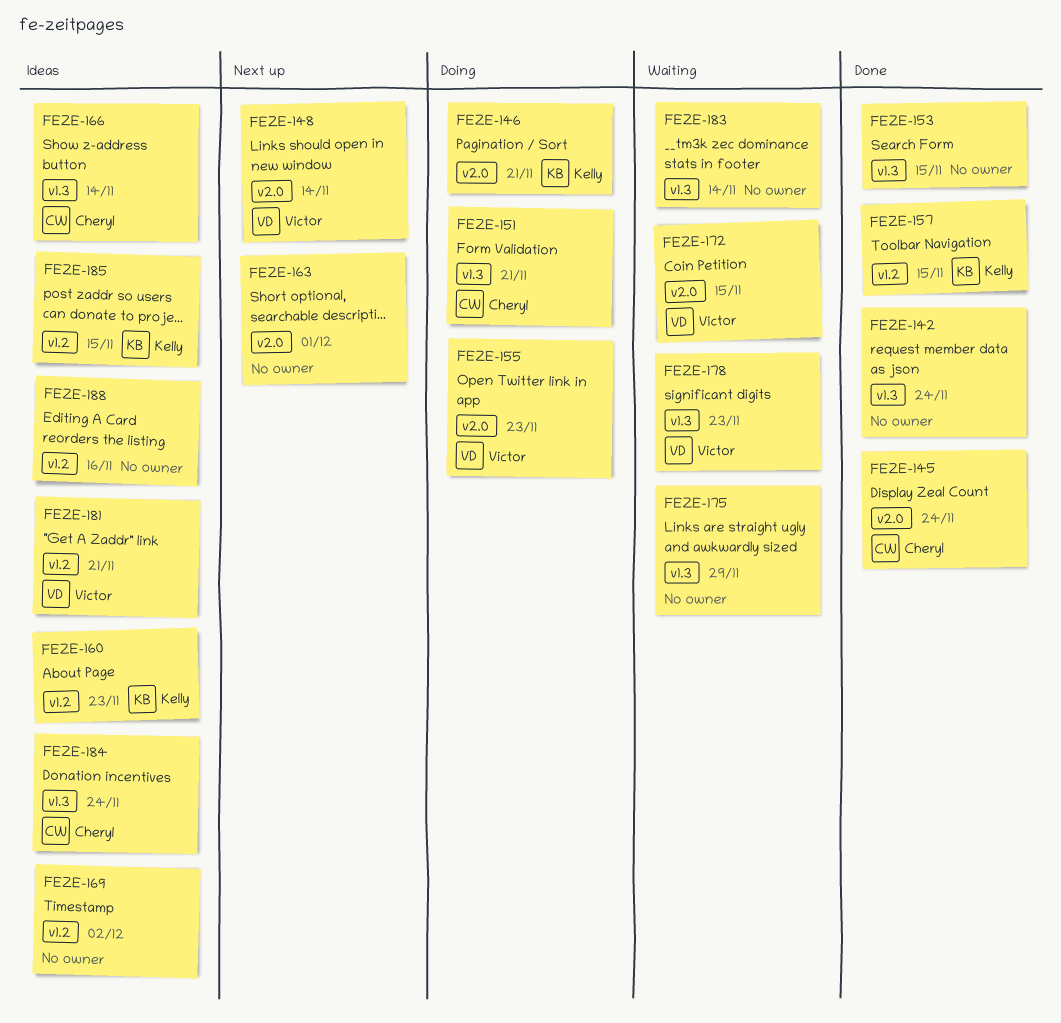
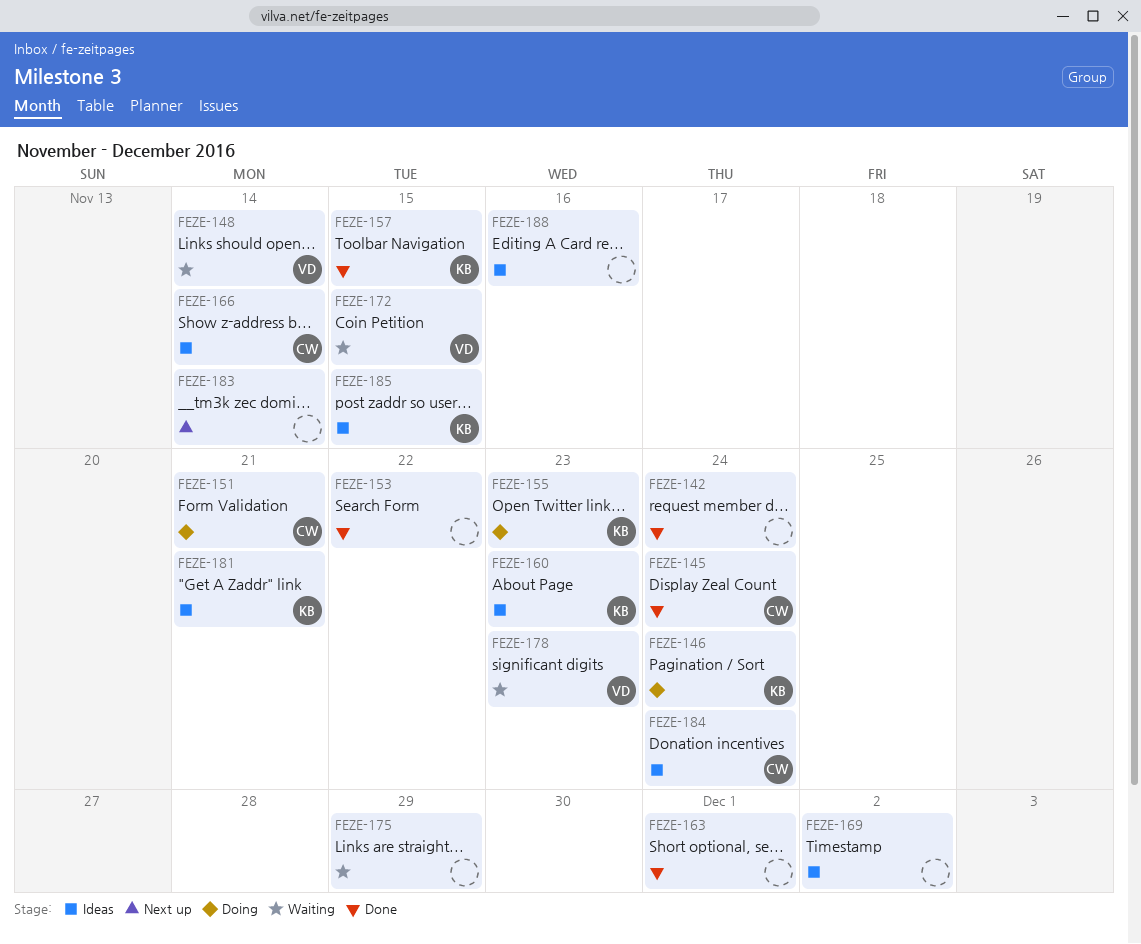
FEZE-146, due: Nov 21 -> Nov 24
FEZE-148, status: Next up -> Waiting
FEZE-153, due: Nov 15 -> Nov 22
FEZE-155, owner: Victor -> Kelly
FEZE-163, status: Next up -> Done
FEZE-181, owner: Victor -> Kelly
FEZE-183, status: Waiting -> Next up

